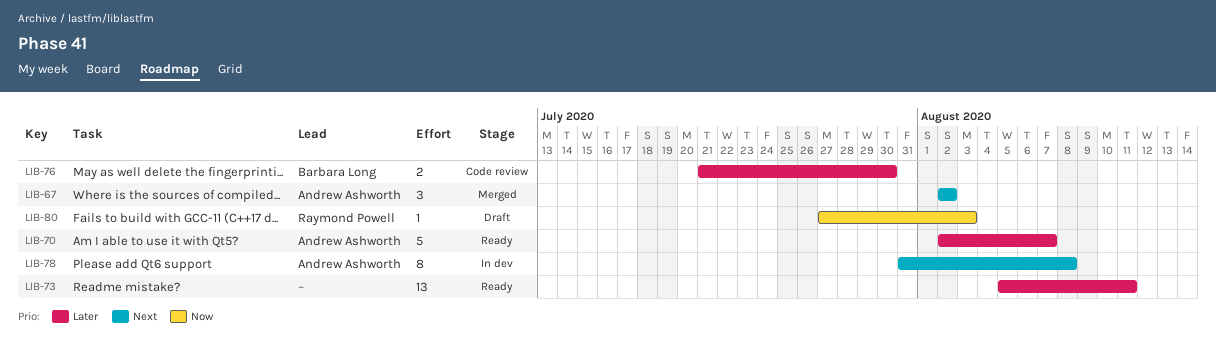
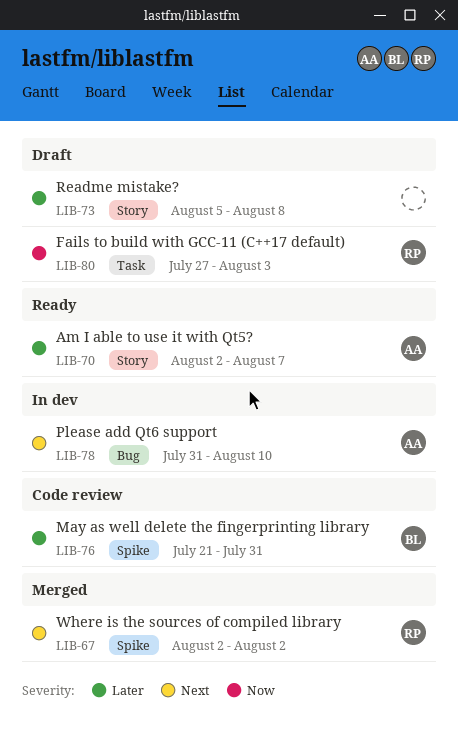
LIB-67, owner: Andrew Ashworth -> Raymond Powell
LIB-73, status: Ready -> Draft
LIB-73, due: Aug 11 -> Aug 8
LIB-76, due: Jul 30 -> Jul 31
LIB-78, due: Aug 8 -> Aug 10

